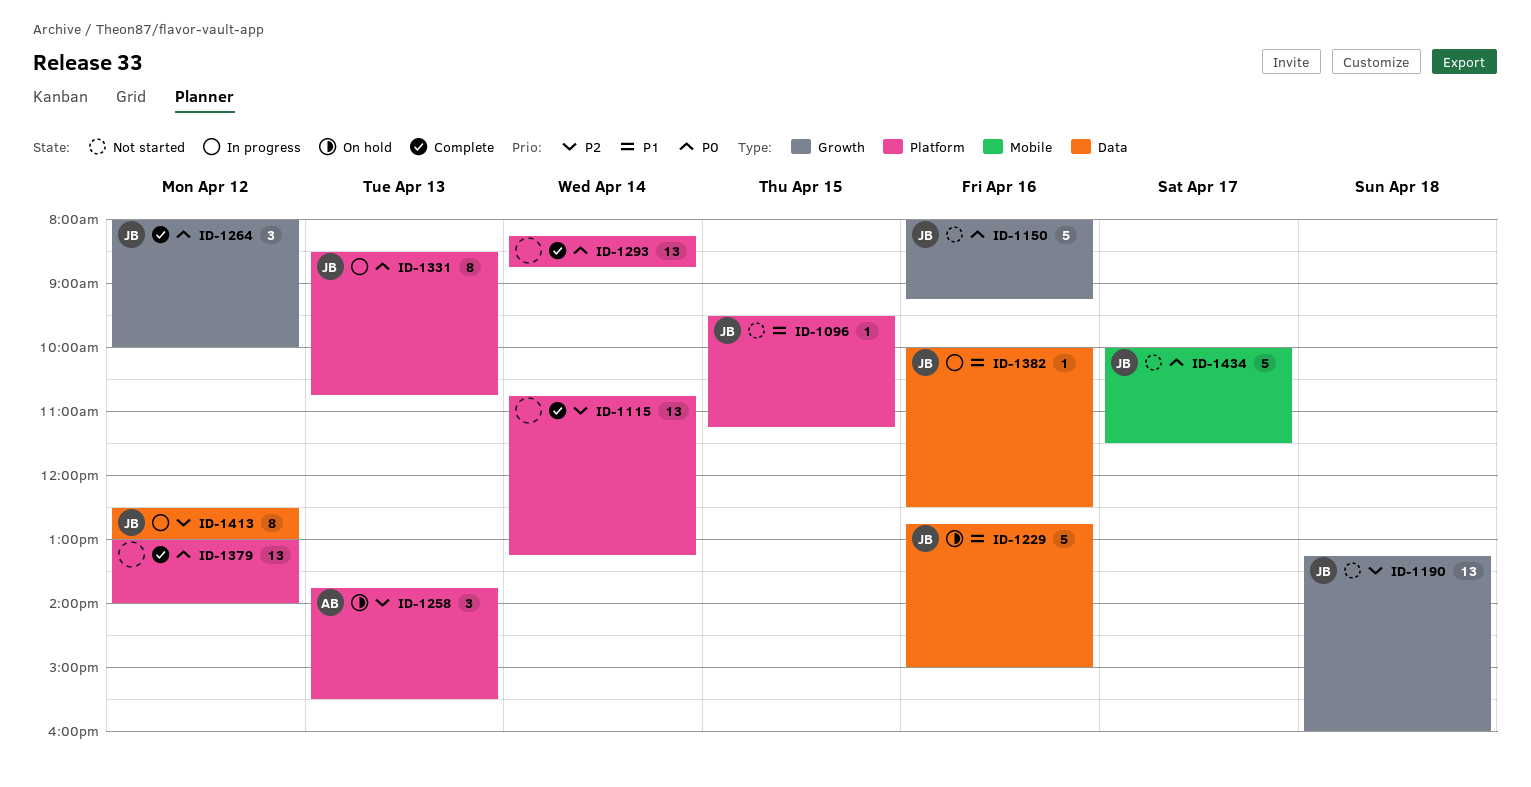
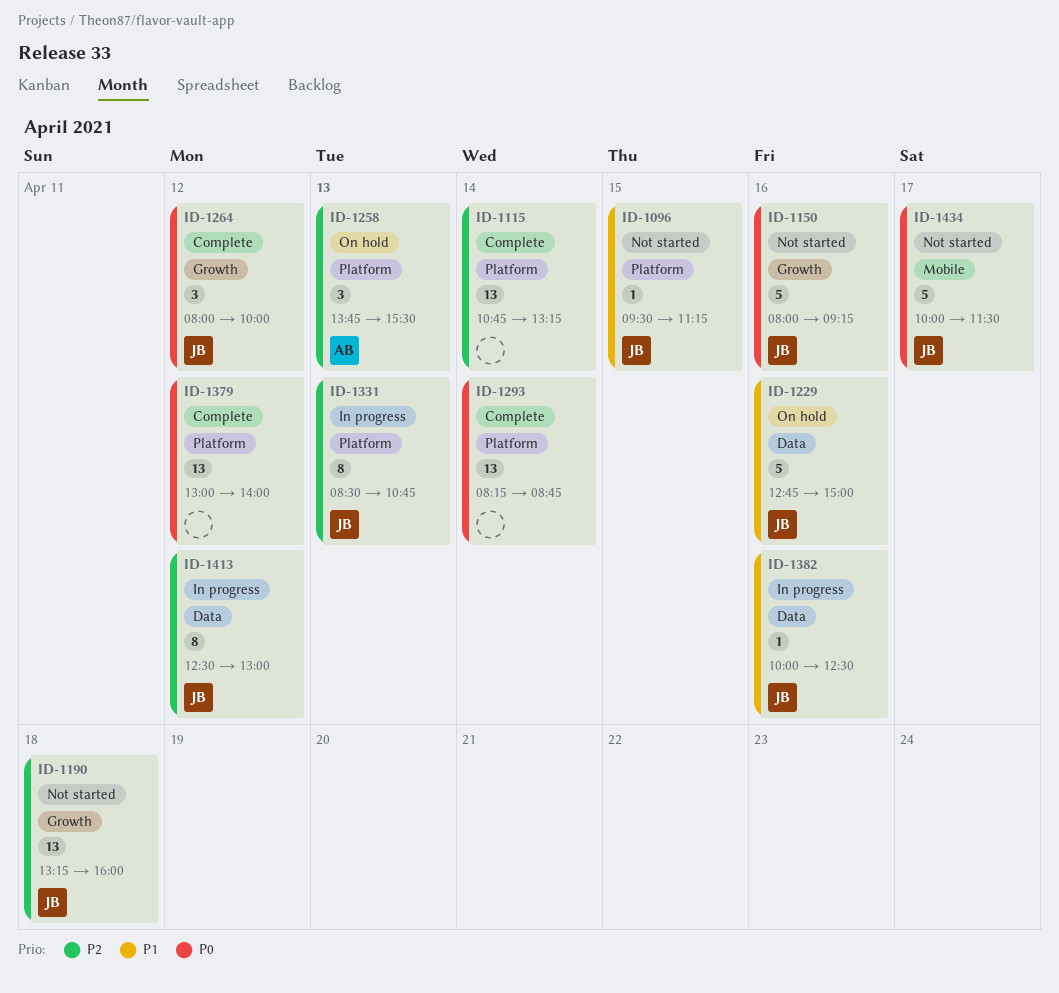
ID-1331, priority: P0 -> P2

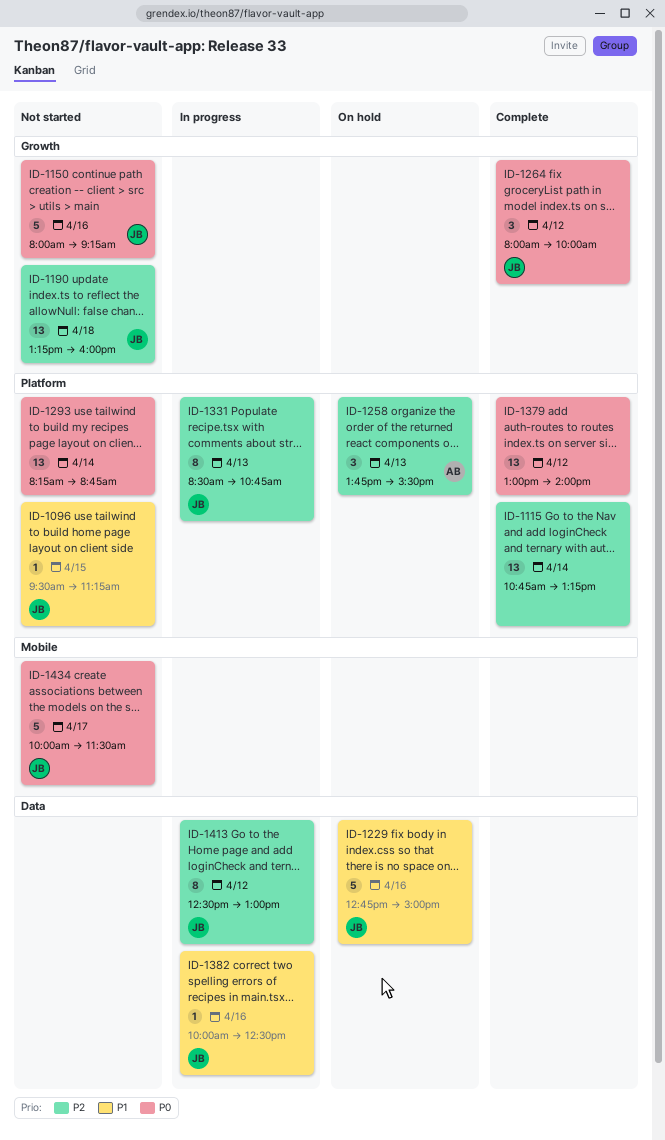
ID-1293, status: Complete -> Not started

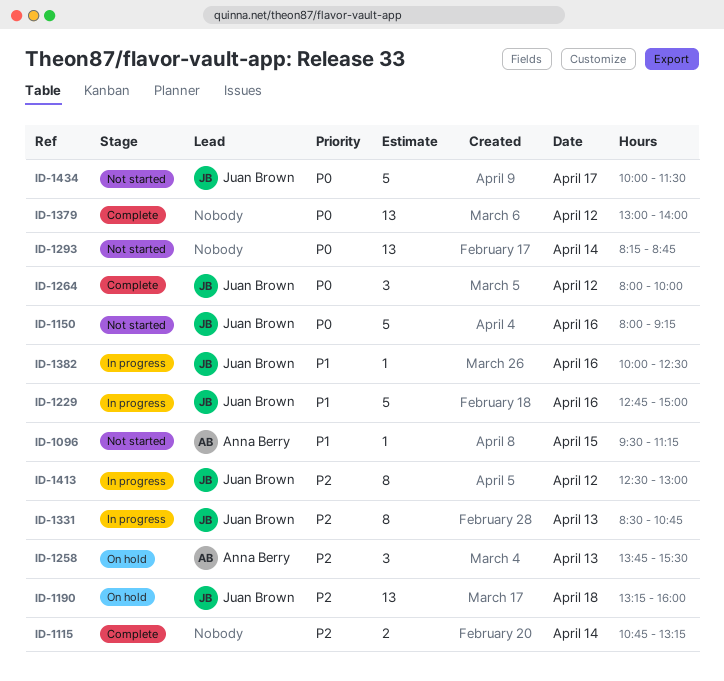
ID-1096, owner: Juan Brown -> Anna Berry
ID-1115, estimate: 13 -> 2
ID-1190, status: Not started -> On hold
ID-1229, status: On hold -> In progress

